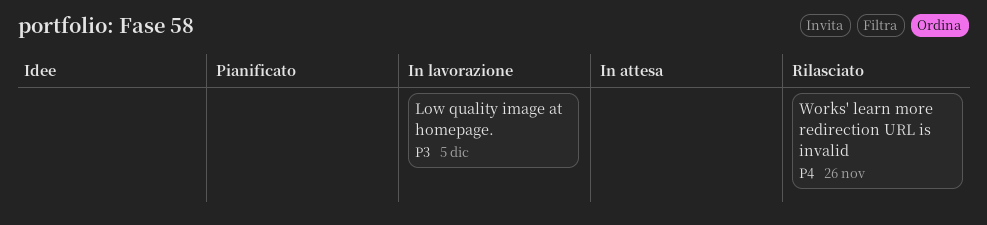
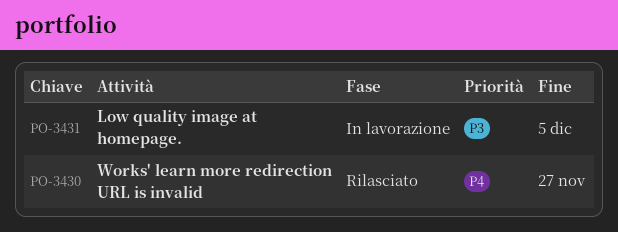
Works' learn more redirection URL is invalid, due: Nov 26 -> Nov 27

